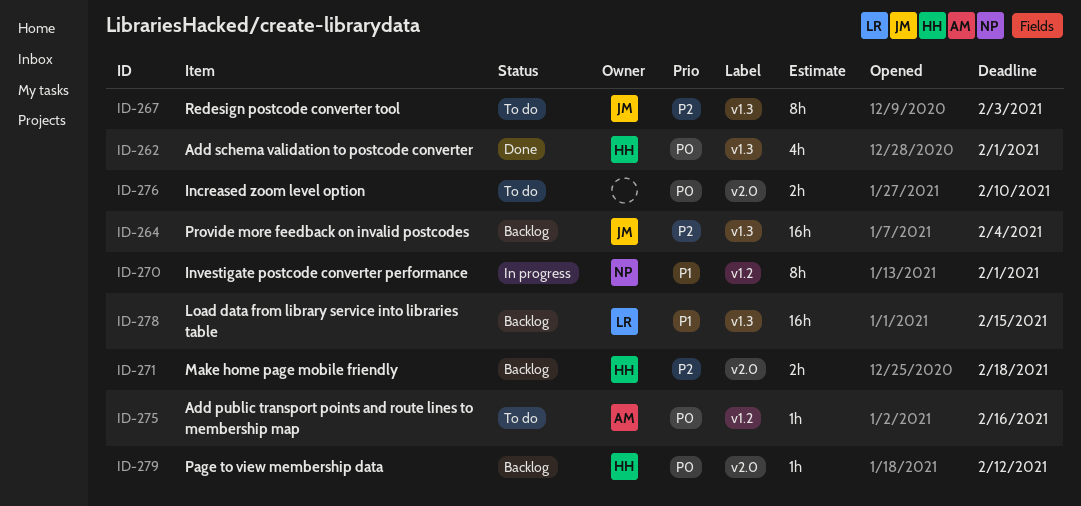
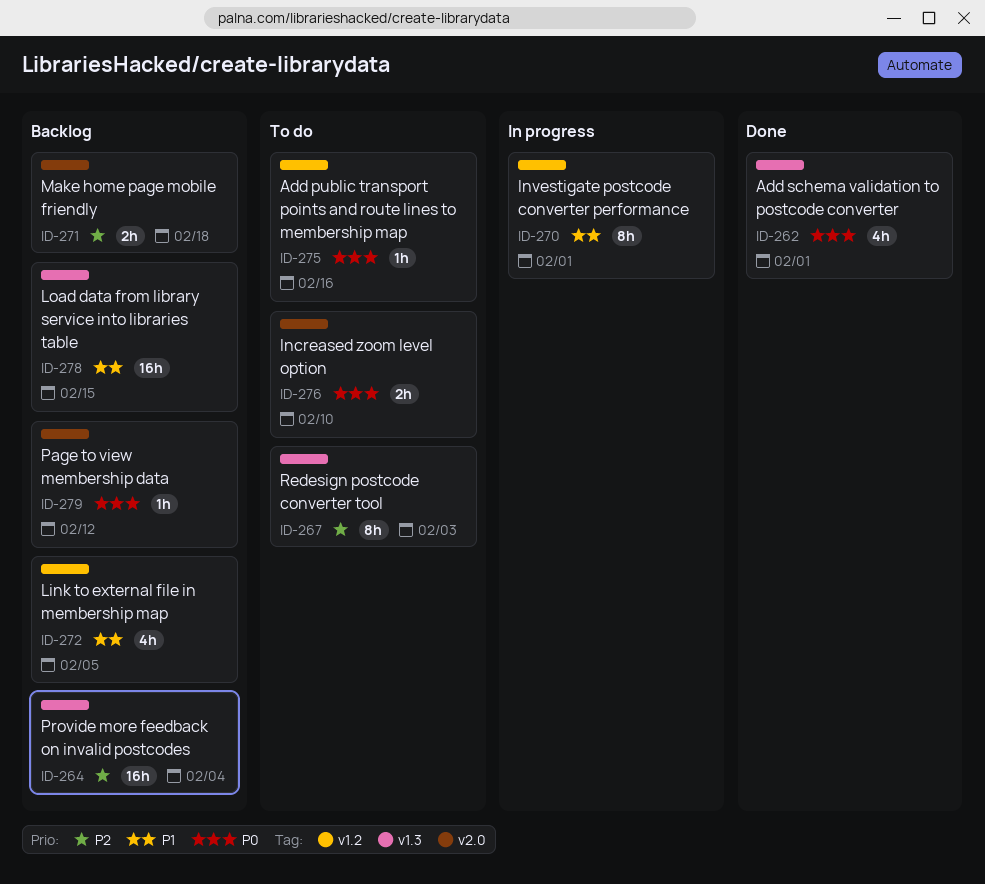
ID-272: none -> present

